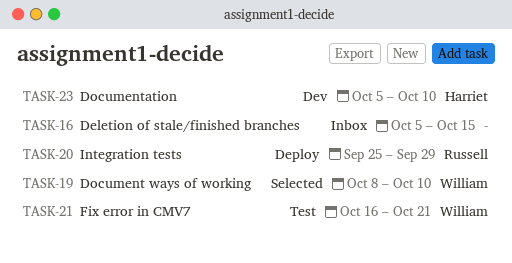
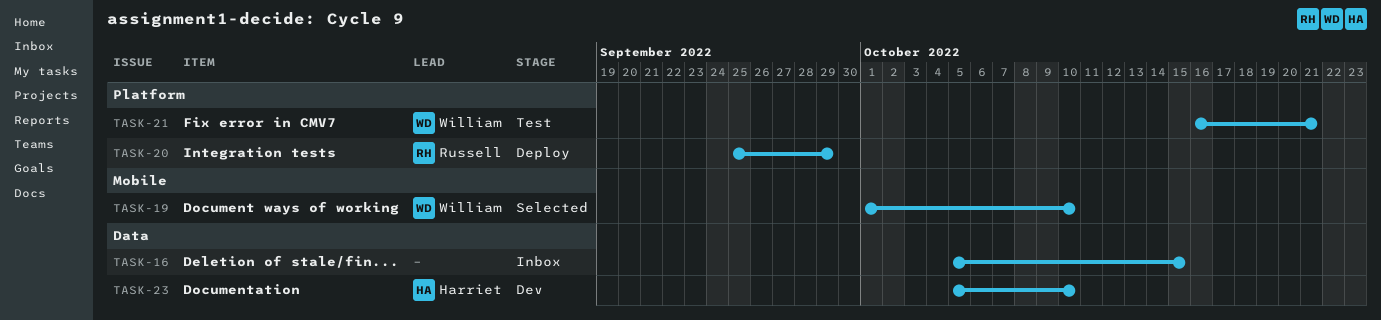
TASK-19, start: Oct 8 -> Oct 1

